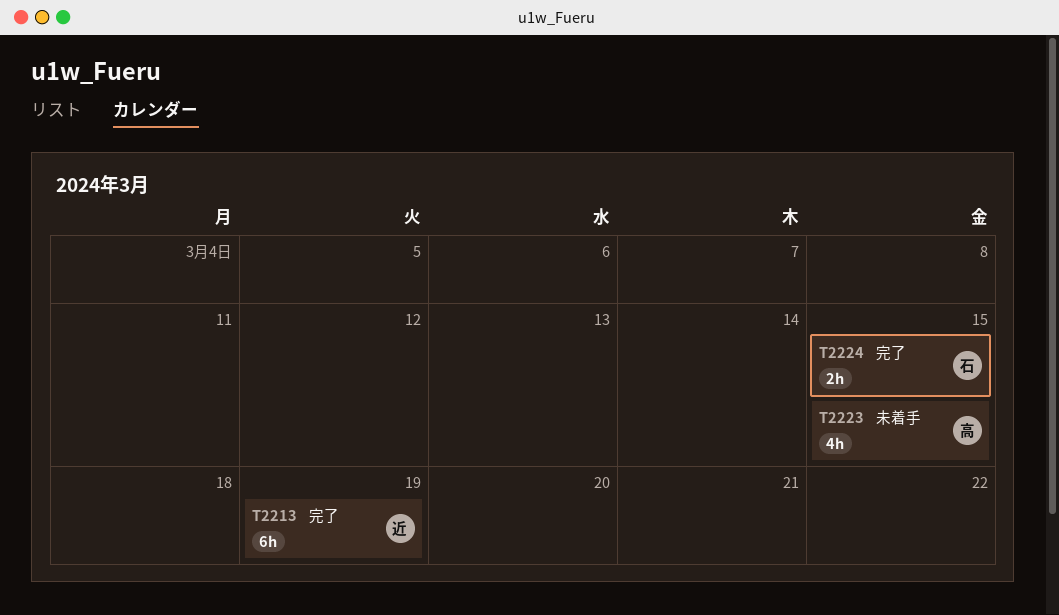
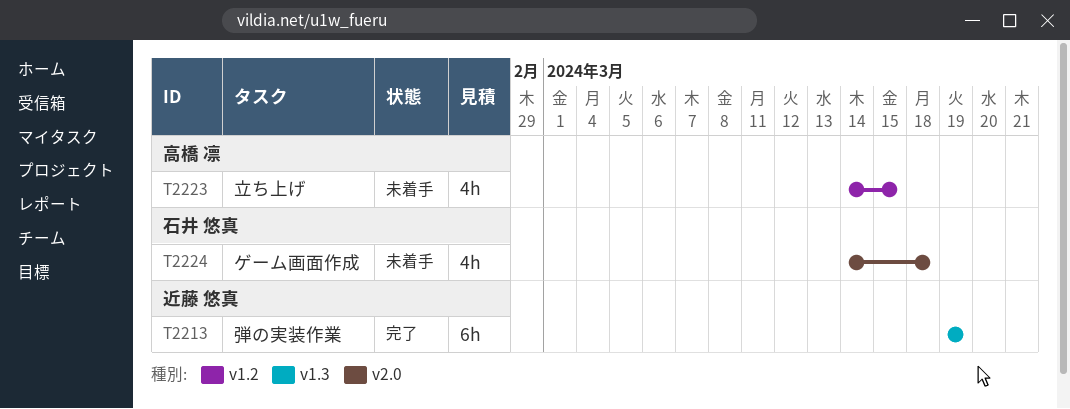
T2224, status: 完了 -> 未着手
T2224, estimate: 2h -> 4h
T2224, due: Mar 15 -> Mar 18

